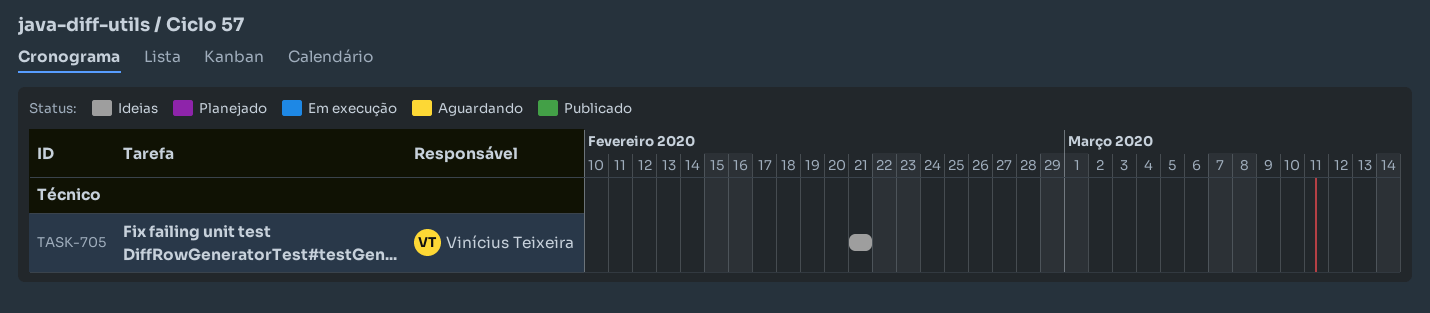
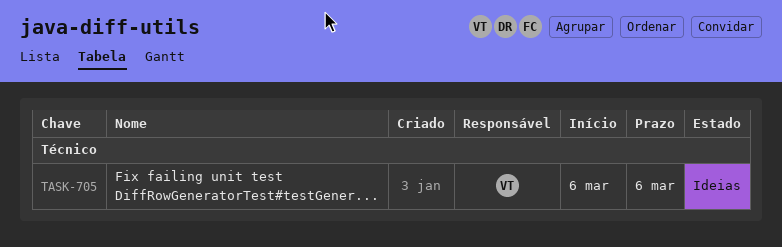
TASK-705, start: Feb 21 -> Mar 6
TASK-705, due: Feb 21 -> Mar 6

